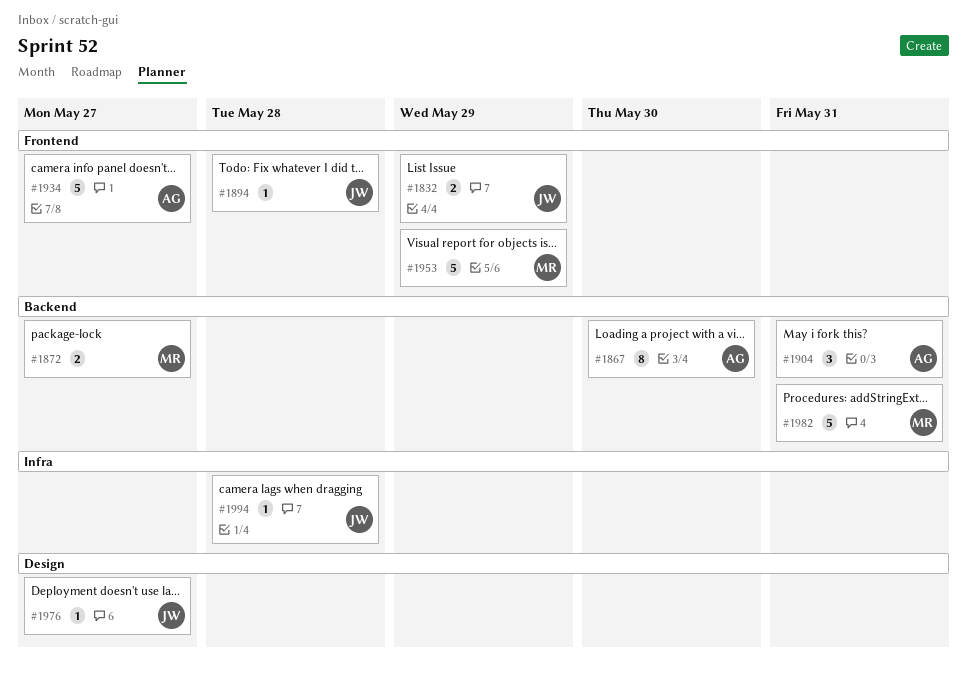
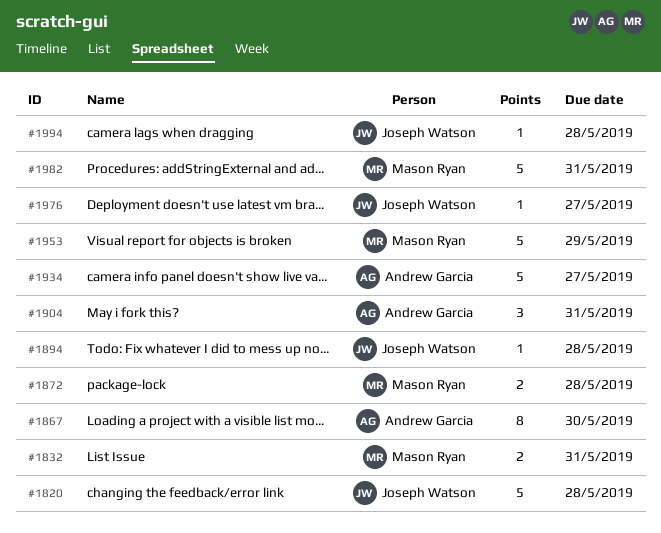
#1820: none -> present
#1832, owner: Joseph Watson -> Mason Ryan
#1832, due: May 29 -> May 31
#1872, due: May 27 -> May 28

